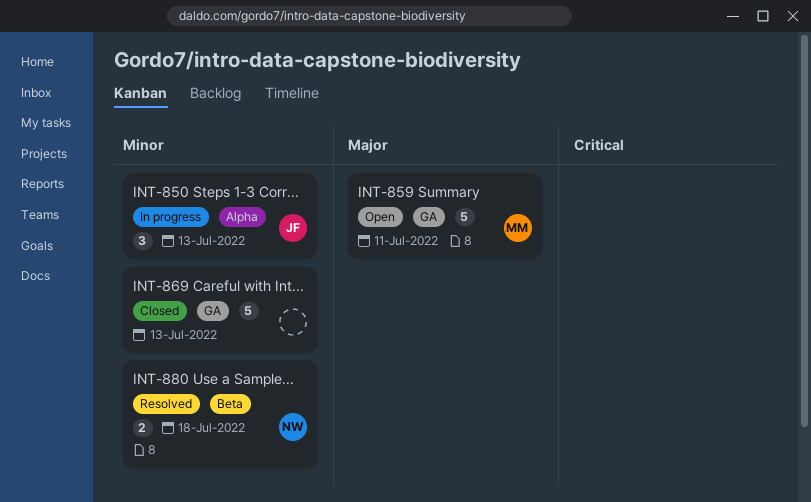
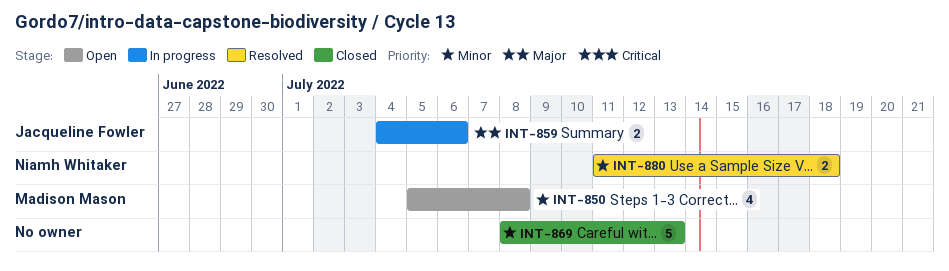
INT-850, status: In progress -> Open
INT-850, owner: Jacqueline Fowler -> Madison Mason
INT-850, estimate: 3 -> 4
INT-850, due: Jul 13 -> Jul 8
INT-859, status: Open -> In progress
INT-859, owner: Madison Mason -> Jacqueline Fowler
INT-859, estimate: 5 -> 2
INT-859, due: Jul 11 -> Jul 6

